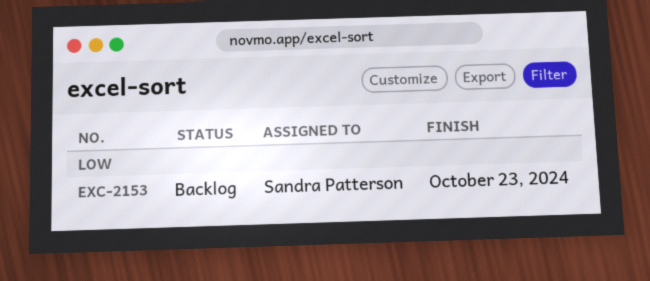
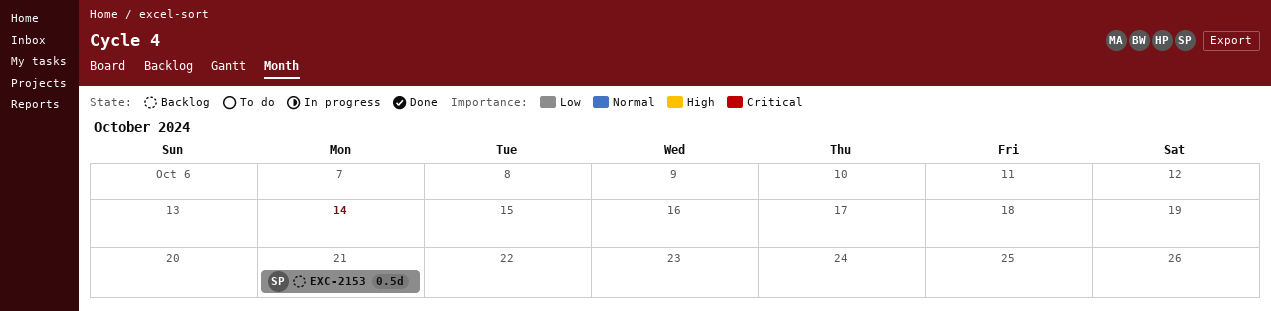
EXC-2153, due: Oct 23 -> Oct 21

